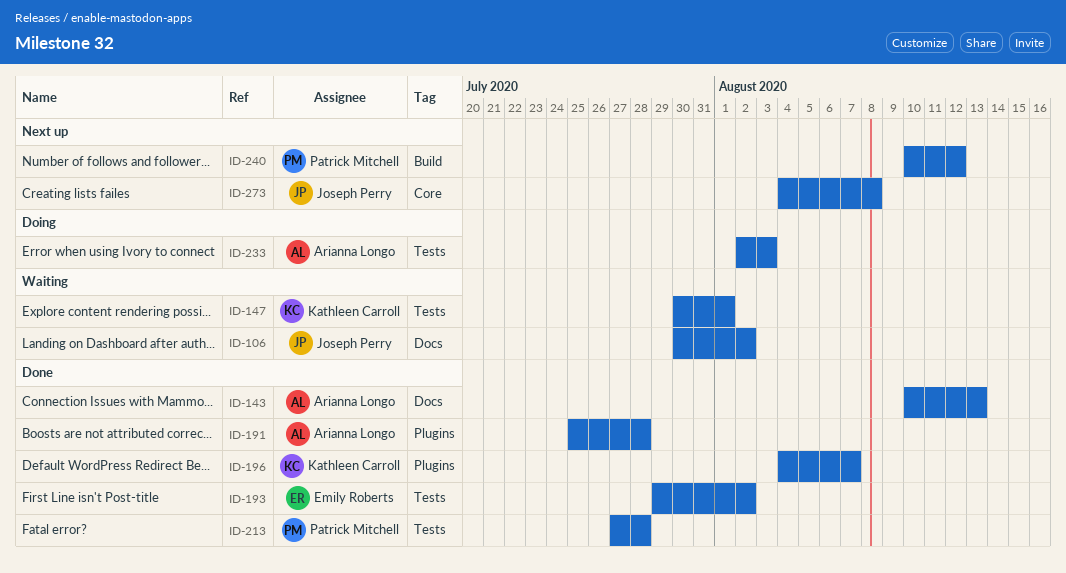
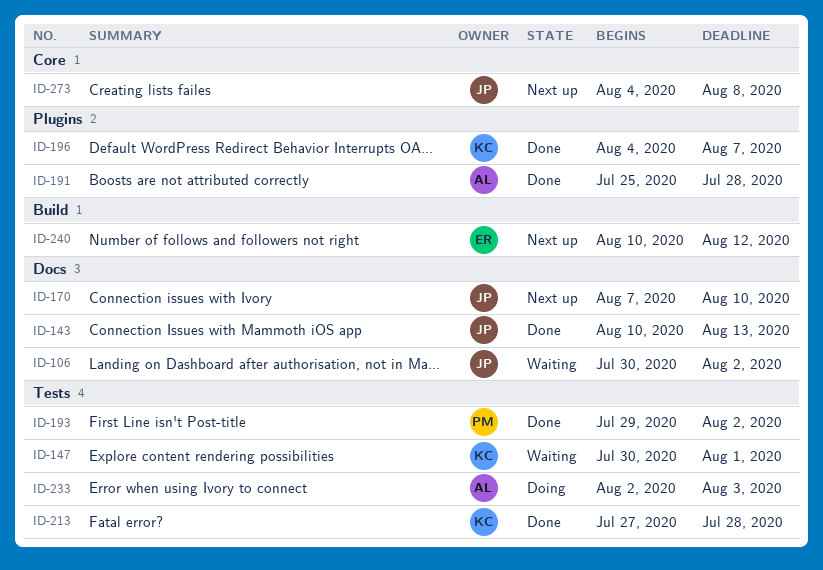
ID-143, owner: Arianna Longo -> Joseph Perry
ID-170: none -> present
ID-193, owner: Emily Roberts -> Patrick Mitchell
ID-213, owner: Patrick Mitchell -> Kathleen Carroll
ID-240, owner: Patrick Mitchell -> Emily Roberts

